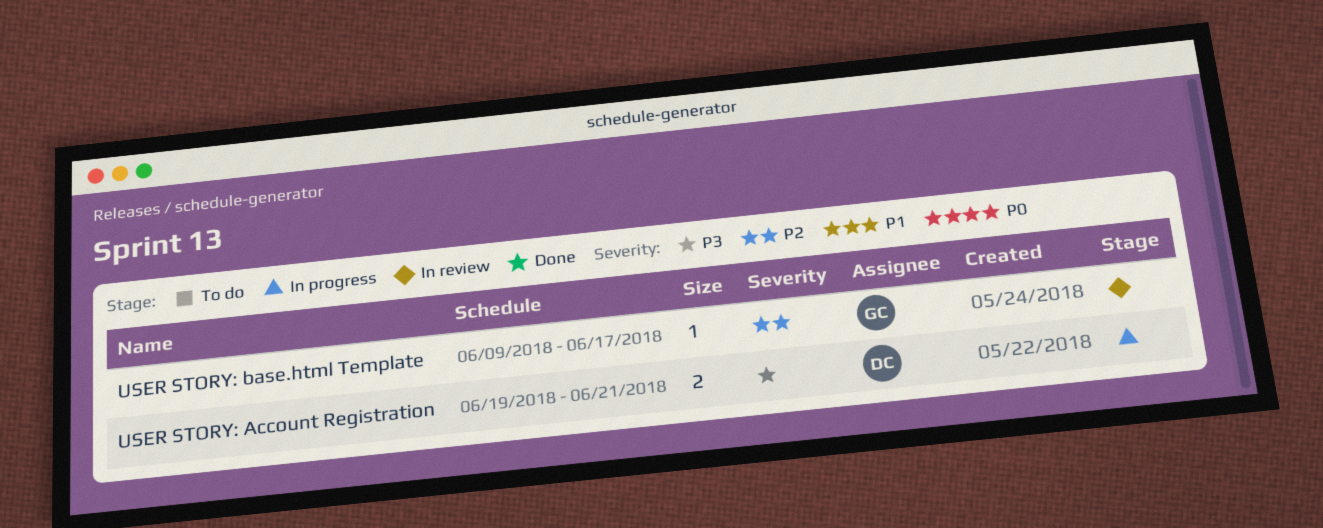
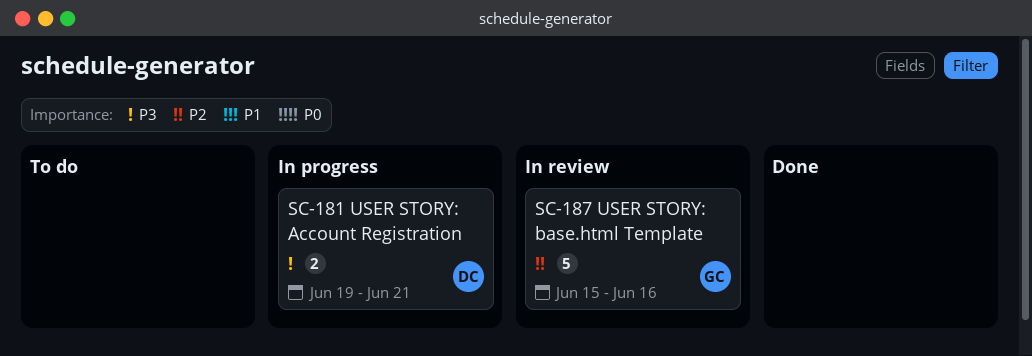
USER STORY: base.html Template, estimate: 1 -> 5
USER STORY: base.html Template, start: Jun 9 -> Jun 15
USER STORY: base.html Template, due: Jun 17 -> Jun 16

